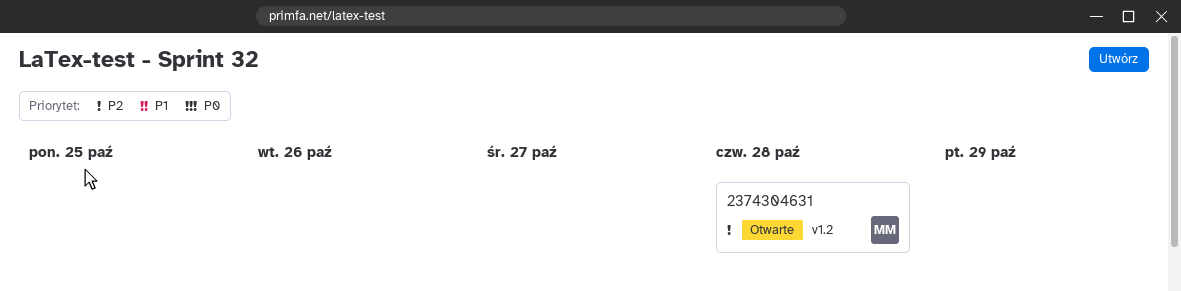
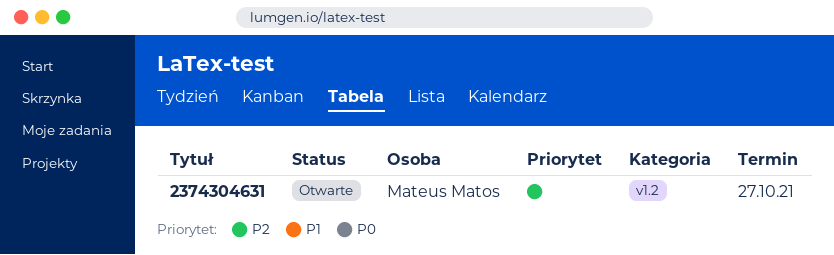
2374304631, due: Oct 28 -> Oct 27

